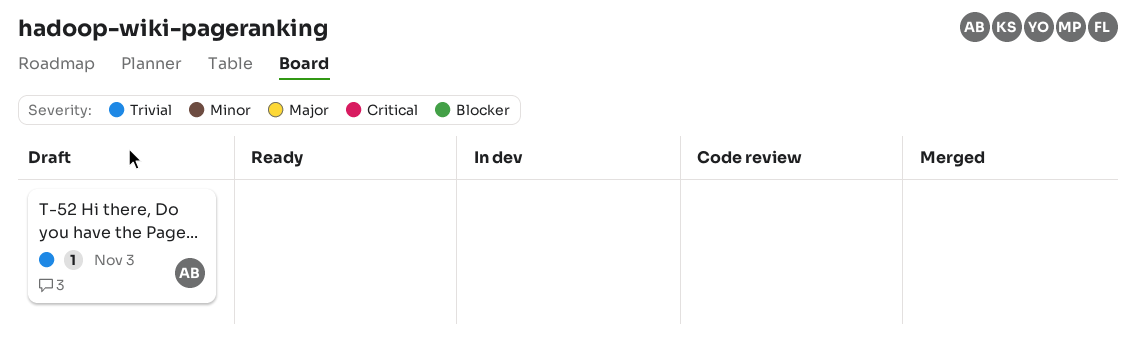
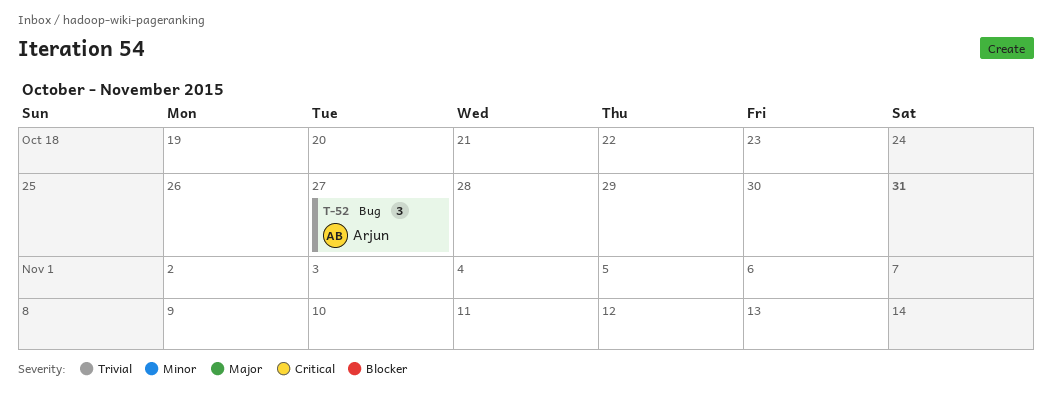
T-52, estimate: 1 -> 3
T-52, due: Nov 3 -> Oct 27

